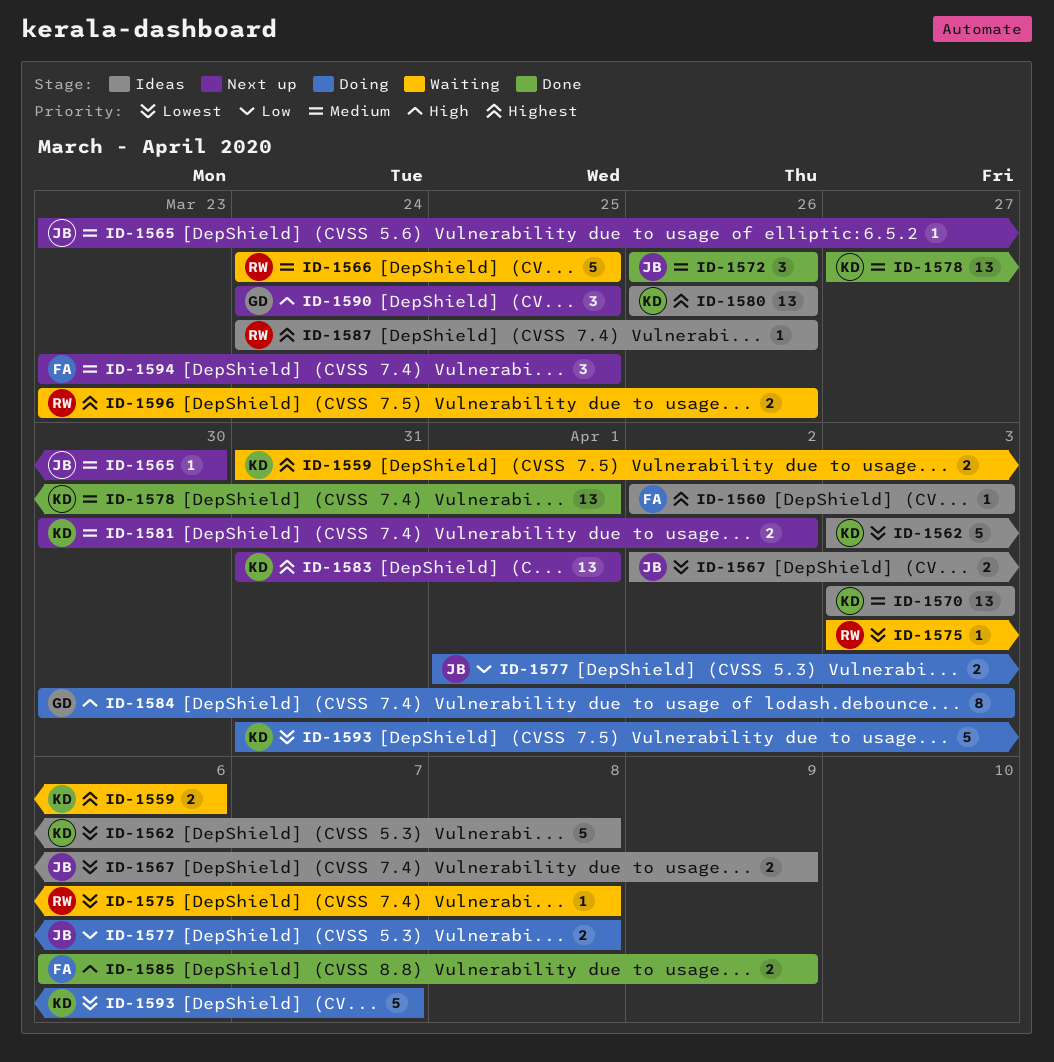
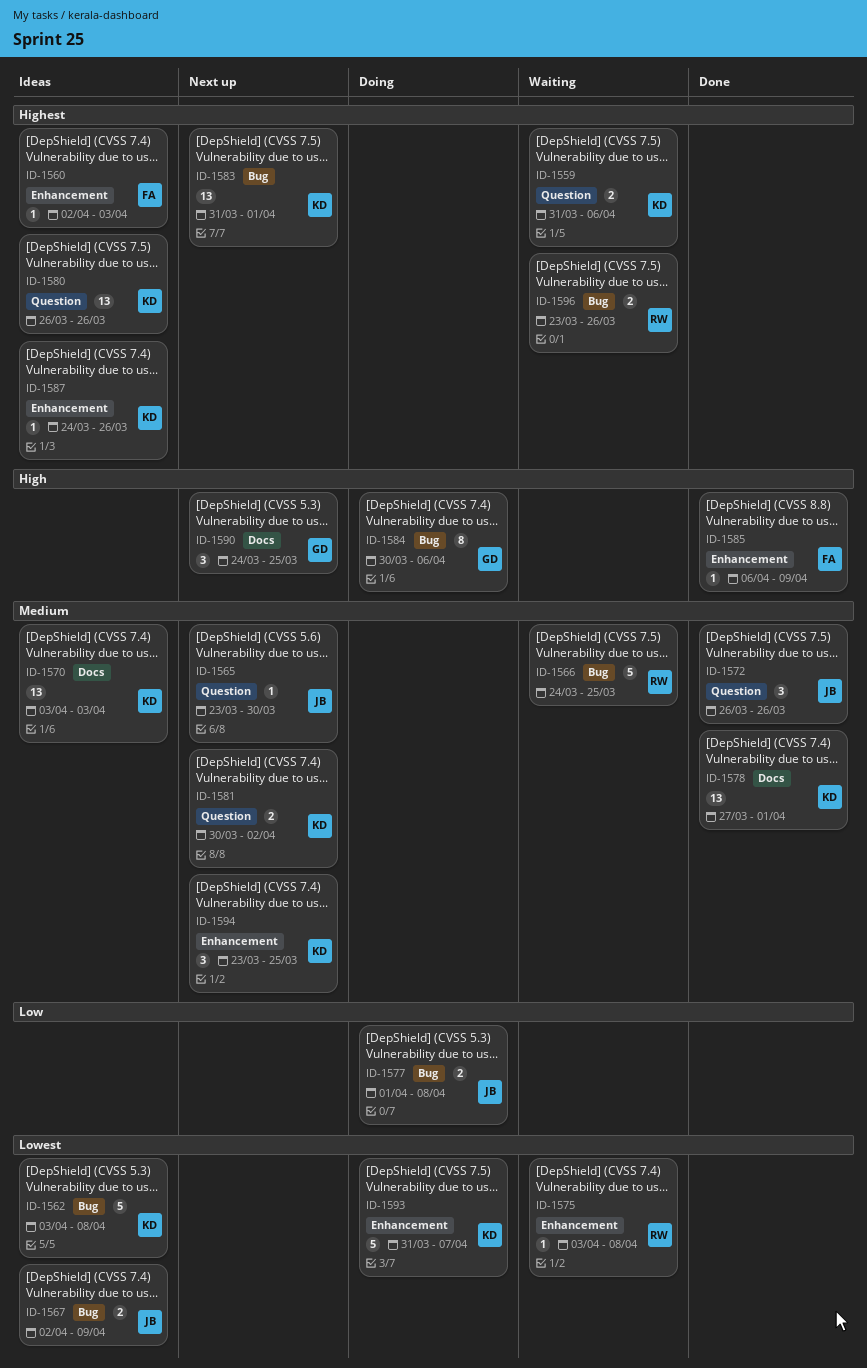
ID-1584, due: Apr 3 -> Apr 6
ID-1585, estimate: 2 -> 1
ID-1587, owner: RW -> KD
ID-1594, owner: FA -> KD

